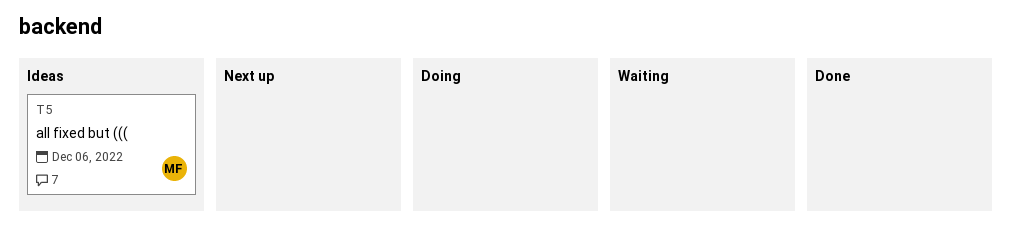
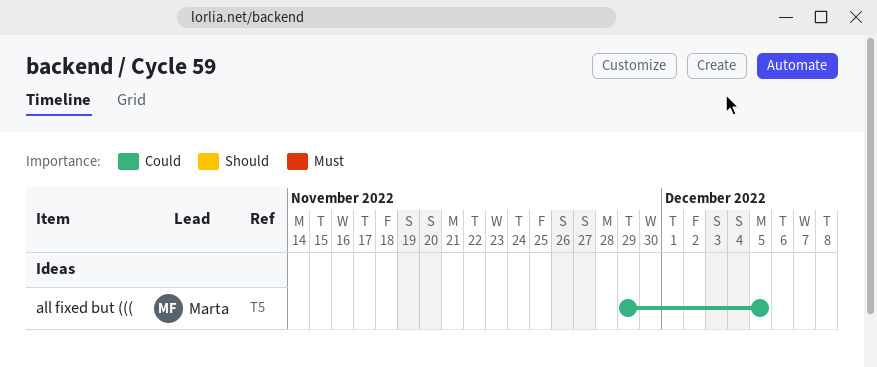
T5, due: Dec 6 -> Dec 5

